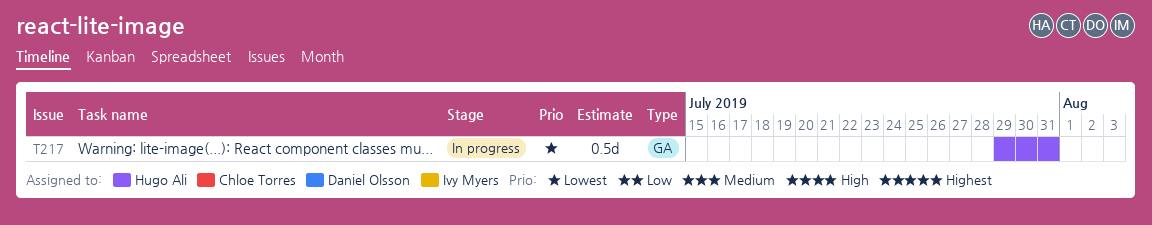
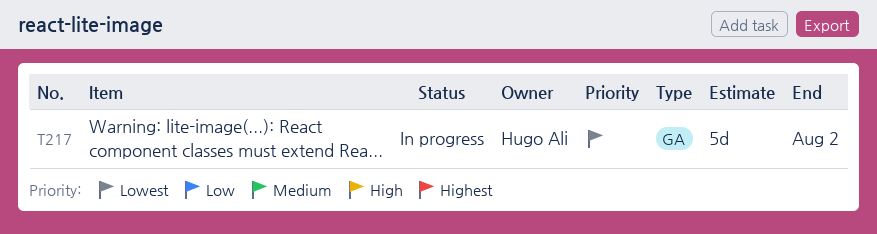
T217, estimate: 0.5d -> 5d
T217, due: Jul 31 -> Aug 2

